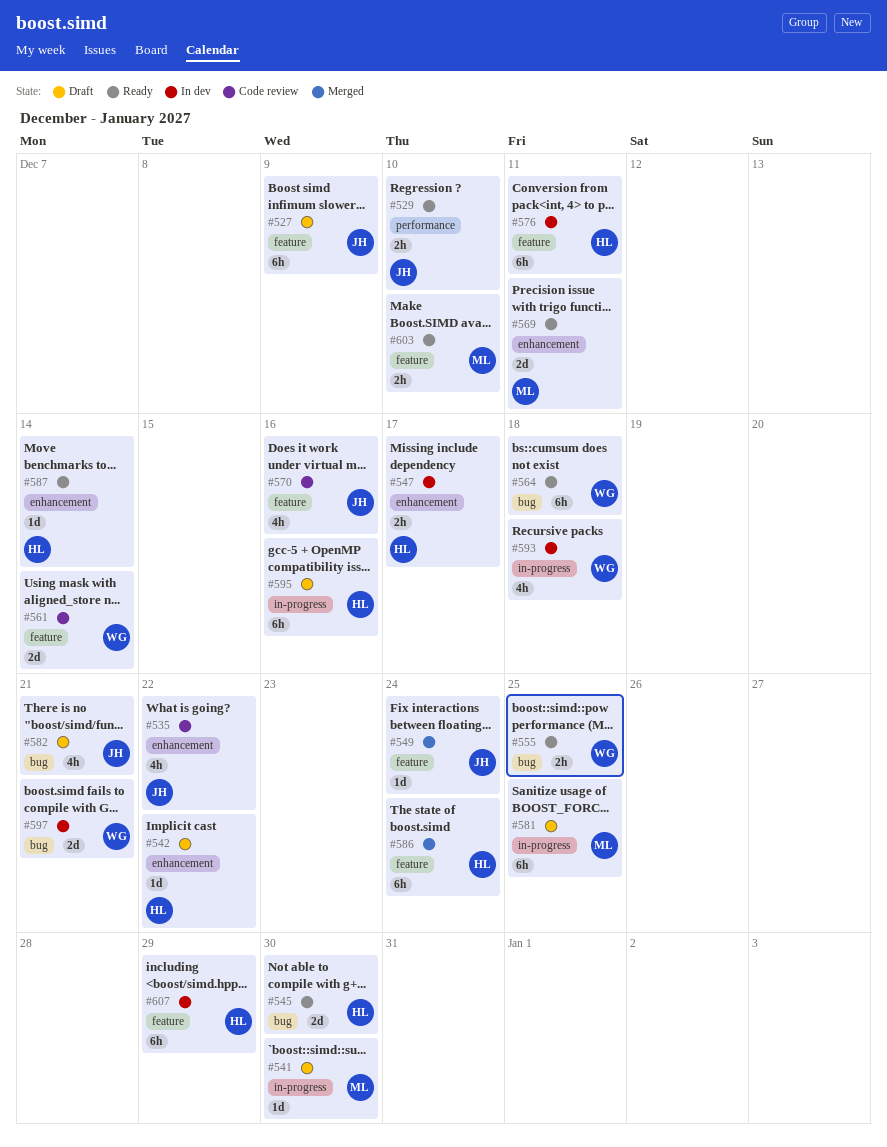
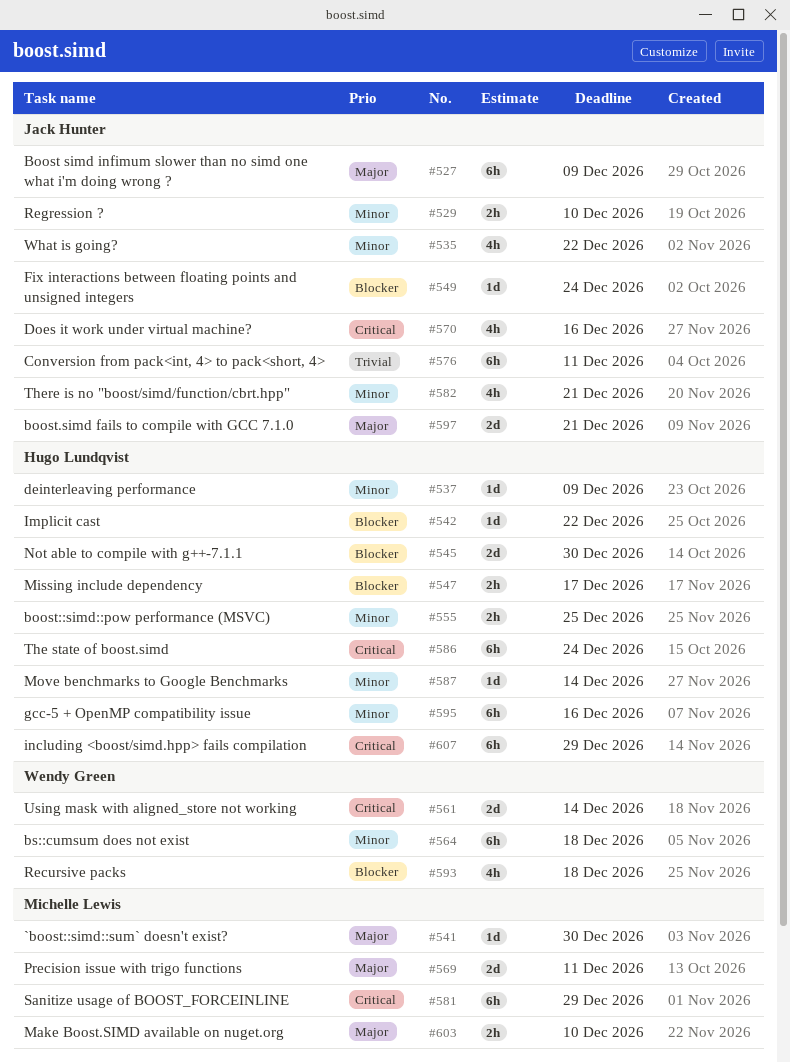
#537: none -> present
#555, owner: Wendy Green -> Hugo Lundqvist
#576, owner: Hugo Lundqvist -> Jack Hunter
#581, due: Dec 25 -> Dec 29
#597, owner: Wendy Green -> Jack Hunter

